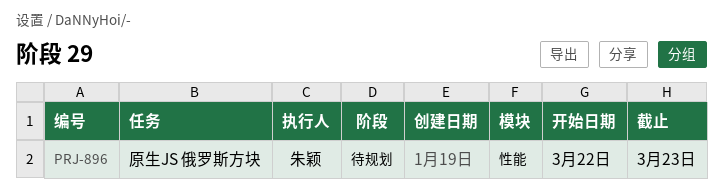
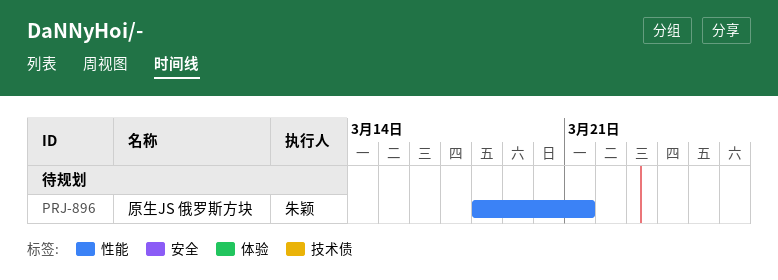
PRJ-896, start: Mar 22 -> Mar 18
PRJ-896, due: Mar 23 -> Mar 21

